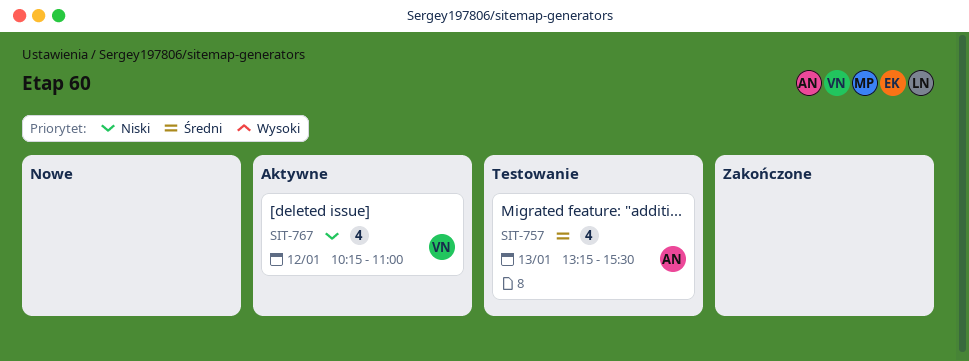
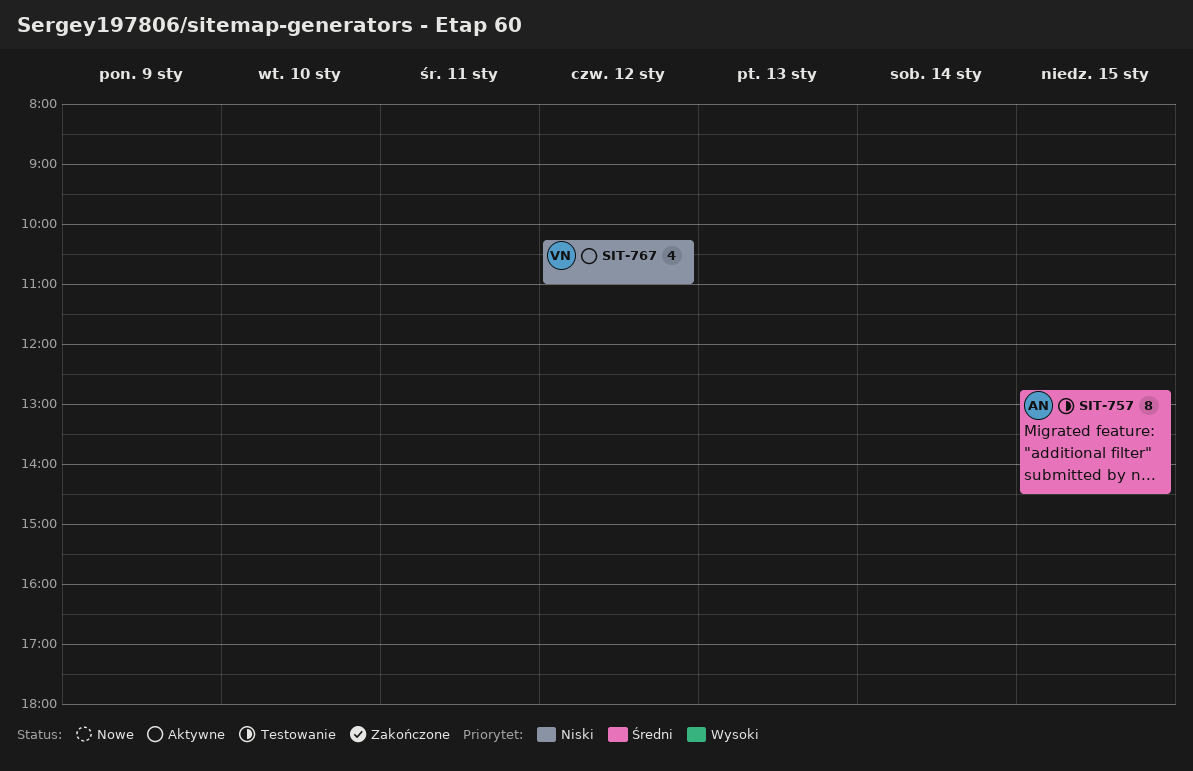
SIT-757, estimate: 4 -> 8
SIT-757, day: Jan 13 -> Jan 15
SIT-757, begins: 13:15 -> 12:45
SIT-757, ends: 15:30 -> 14:30

